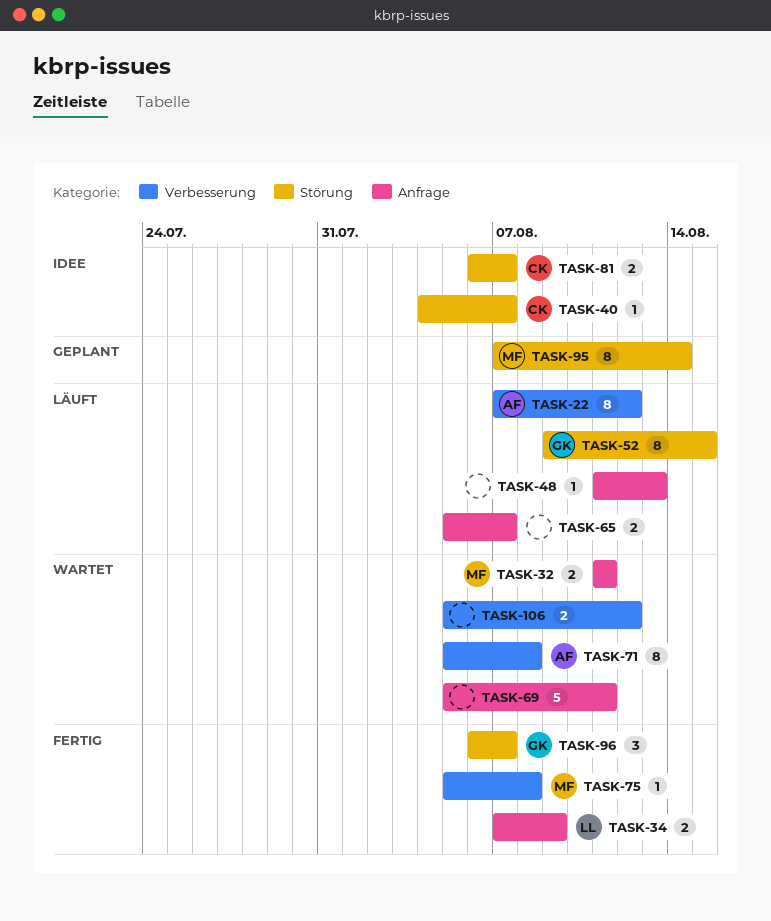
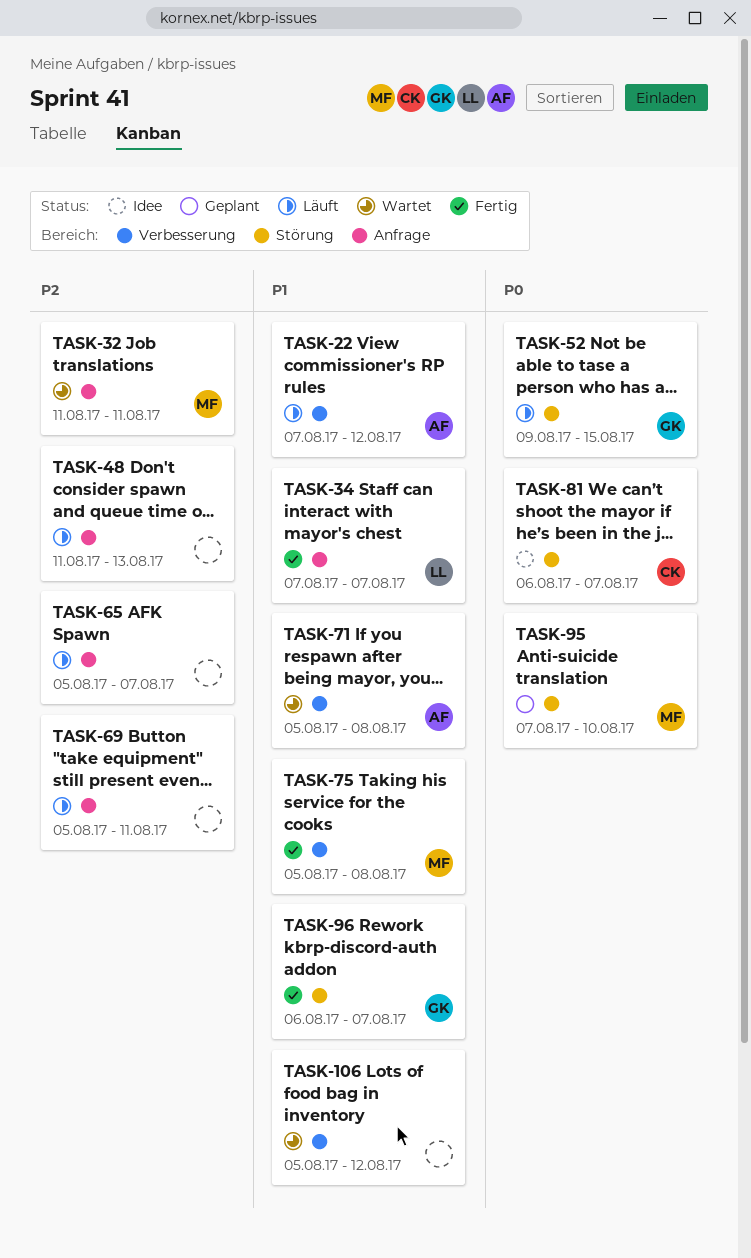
TASK-34, due: Aug 9 -> Aug 7
TASK-40: present -> none
TASK-69, status: Wartet -> Läuft
TASK-95, due: Aug 14 -> Aug 10

